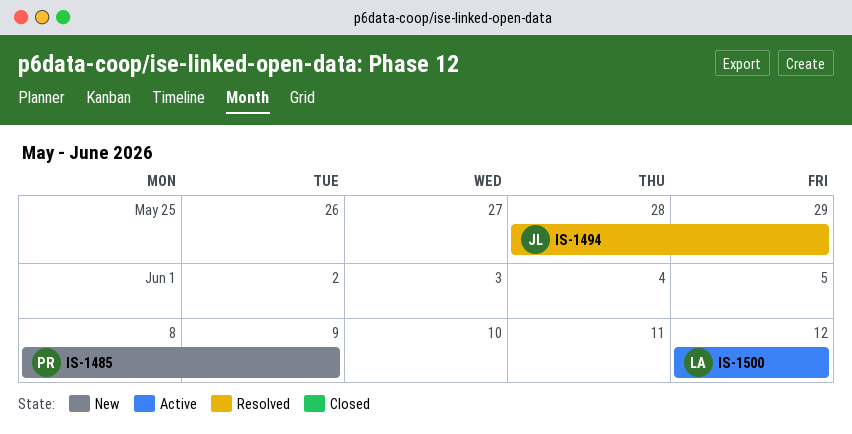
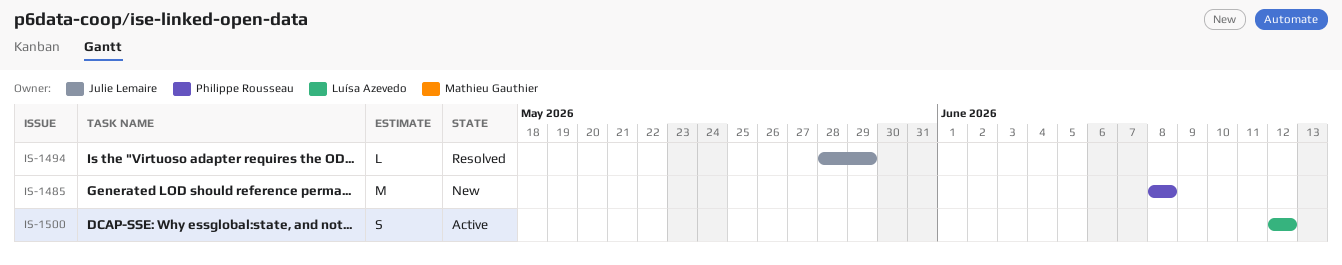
IS-1485, due: Jun 9 -> Jun 8

